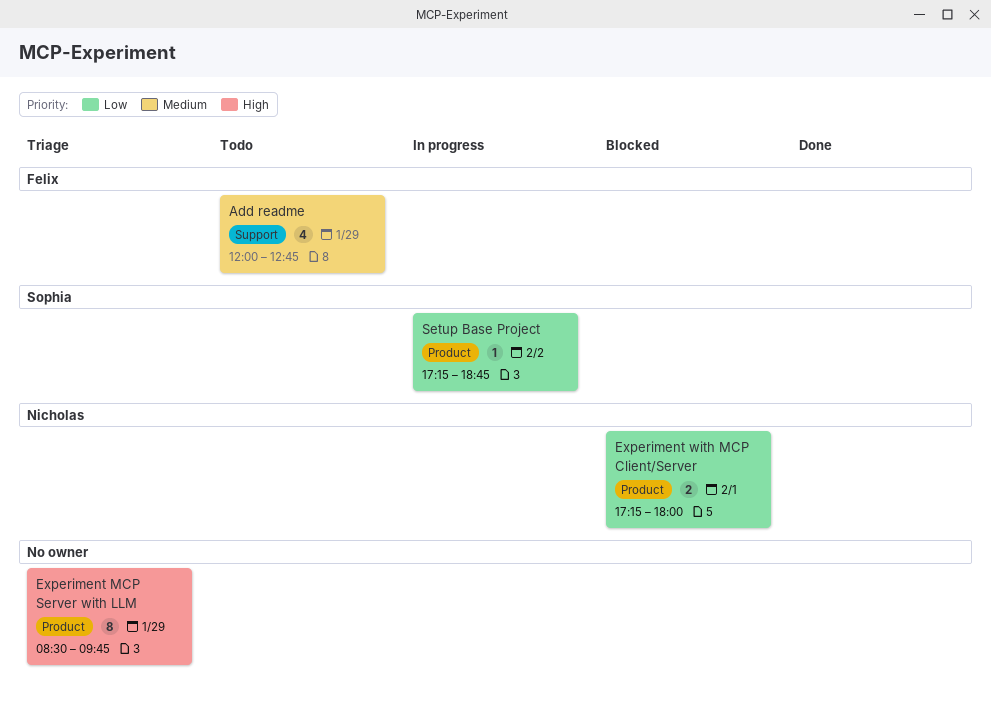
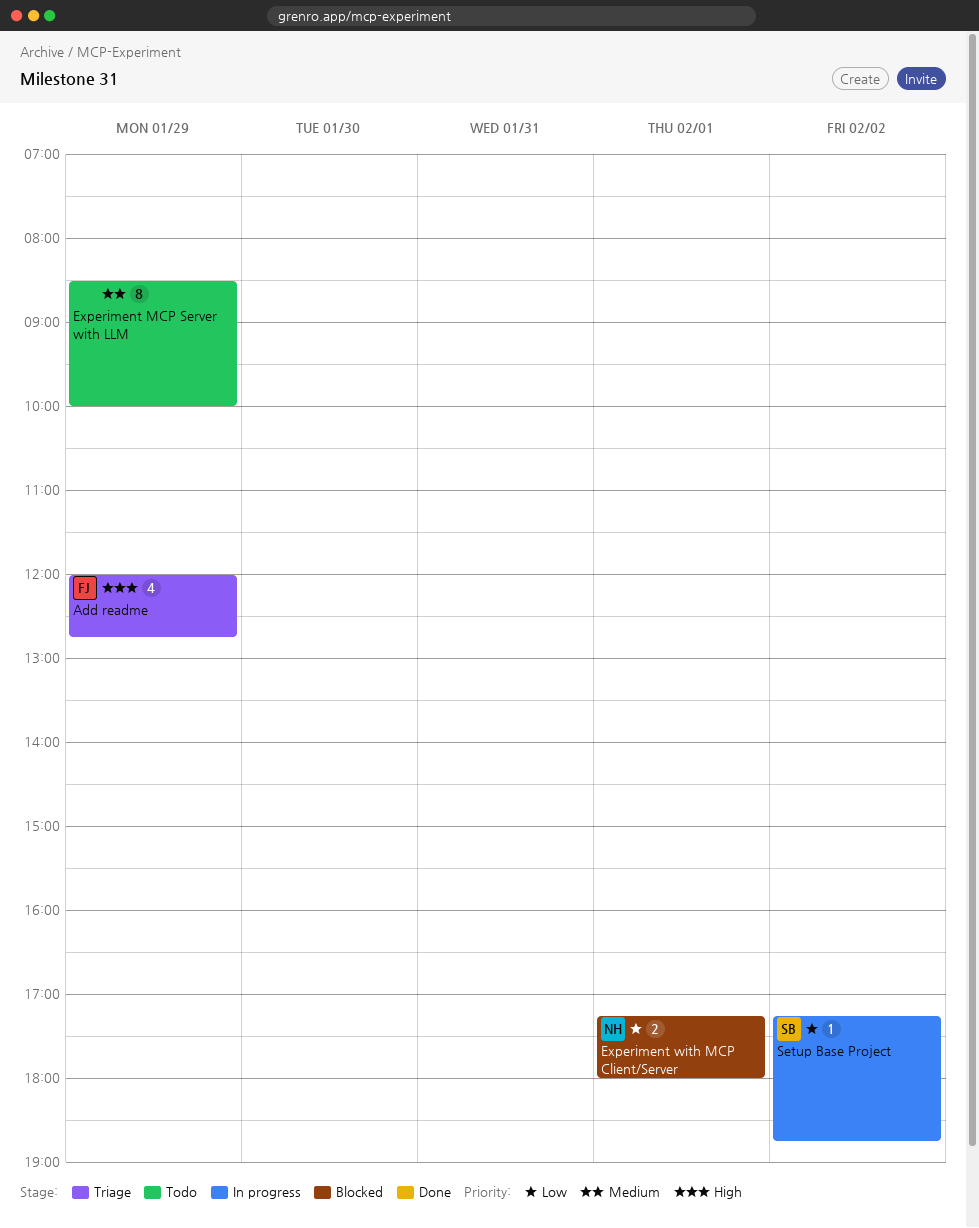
Add readme, status: Todo -> Triage
Add readme, priority: Medium -> High
Experiment MCP Server with LLM, status: Triage -> Todo
Experiment MCP Server with LLM, priority: High -> Medium
Experiment MCP Server with LLM, ends: 09:45 -> 10:00

